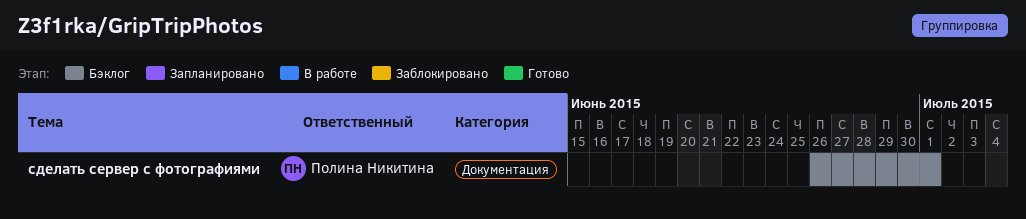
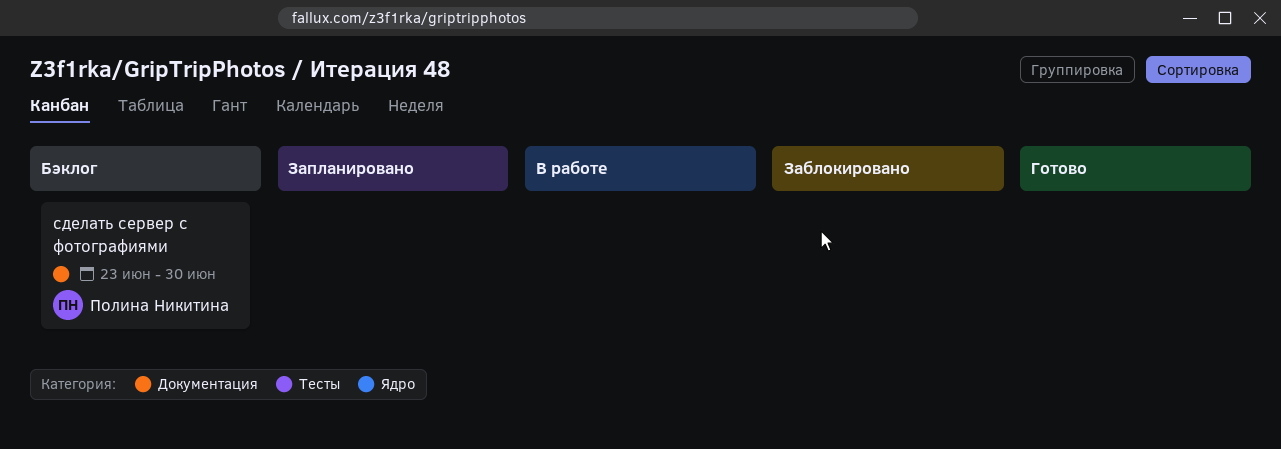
сделать сервер с фотографиями, start: Jun 26 -> Jun 23
сделать сервер с фотографиями, due: Jul 1 -> Jun 30

